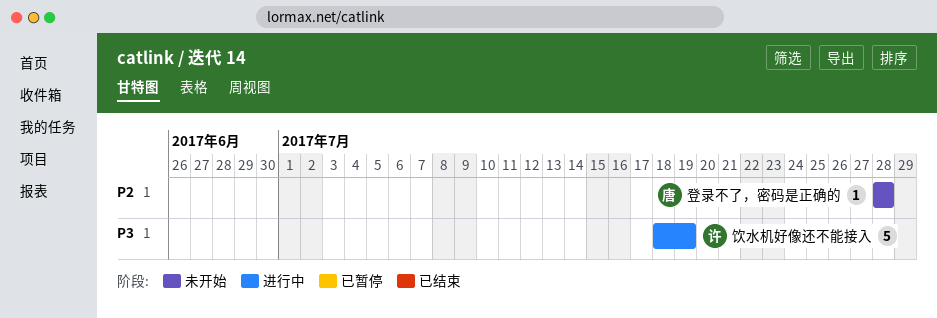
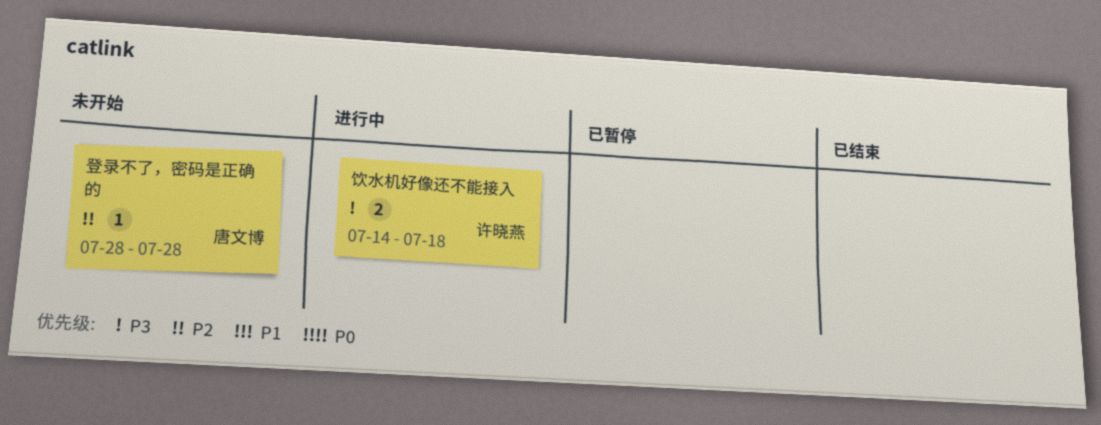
饮水机好像还不能接入, estimate: 5 -> 2
饮水机好像还不能接入, start: Jul 18 -> Jul 14
饮水机好像还不能接入, due: Jul 19 -> Jul 18

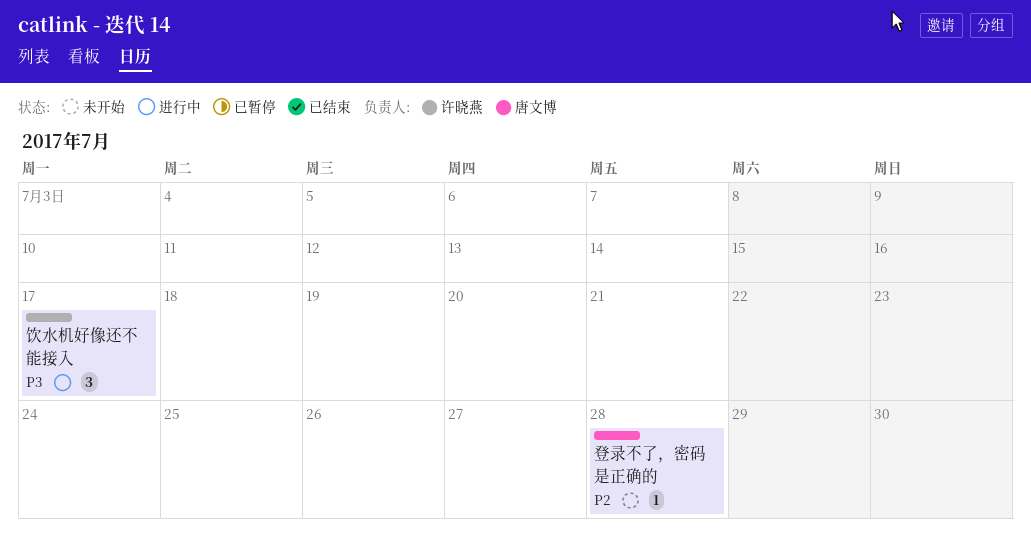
饮水机好像还不能接入, estimate: 2 -> 3
饮水机好像还不能接入, due: Jul 18 -> Jul 17

